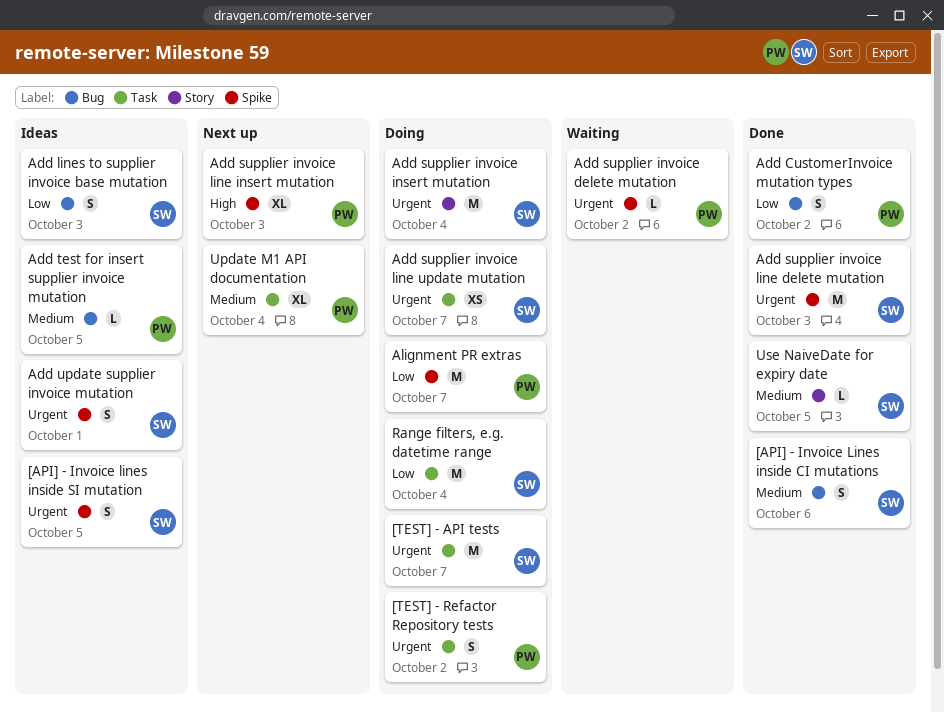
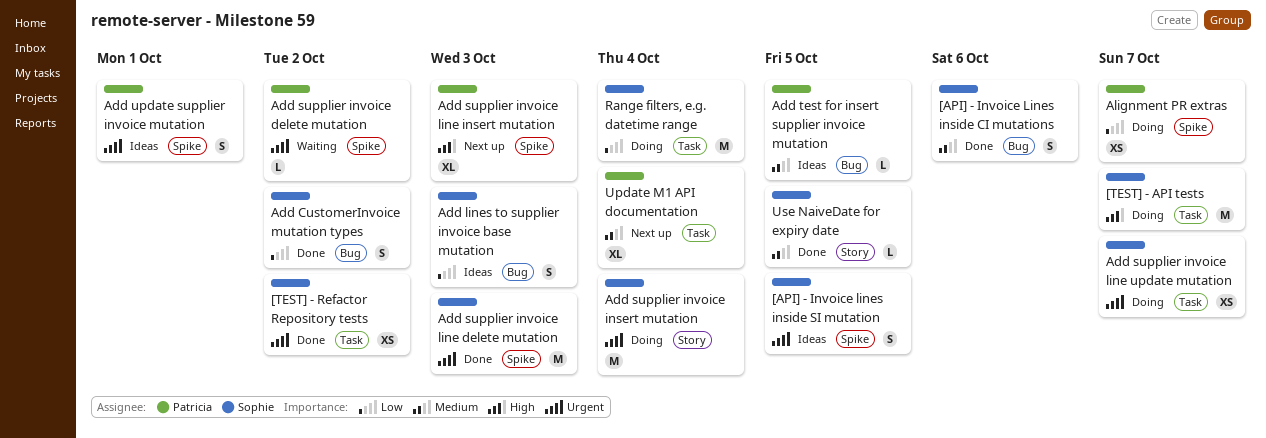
[TEST] - API tests, priority: Urgent -> High
[TEST] - Refactor Repository tests, status: Doing -> Done
[TEST] - Refactor Repository tests, owner: Patricia -> Sophie
[TEST] - Refactor Repository tests, estimate: S -> XS
Add CustomerInvoice mutation types, owner: Patricia -> Sophie
Add update supplier invoice mutation, owner: Sophie -> Patricia
Alignment PR extras, estimate: M -> XS

